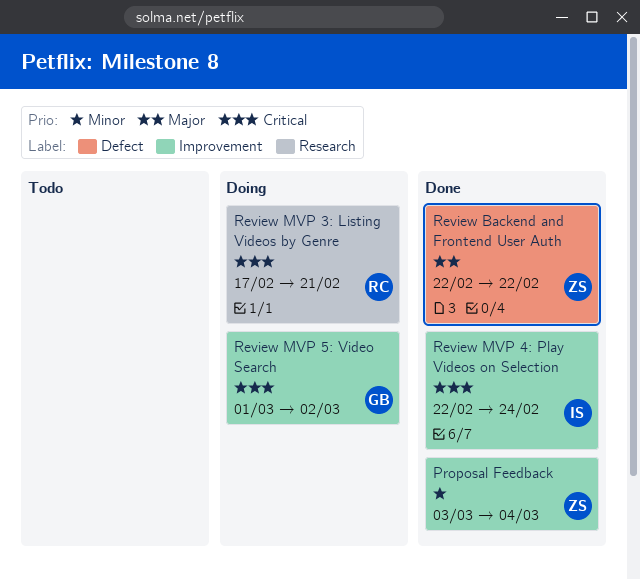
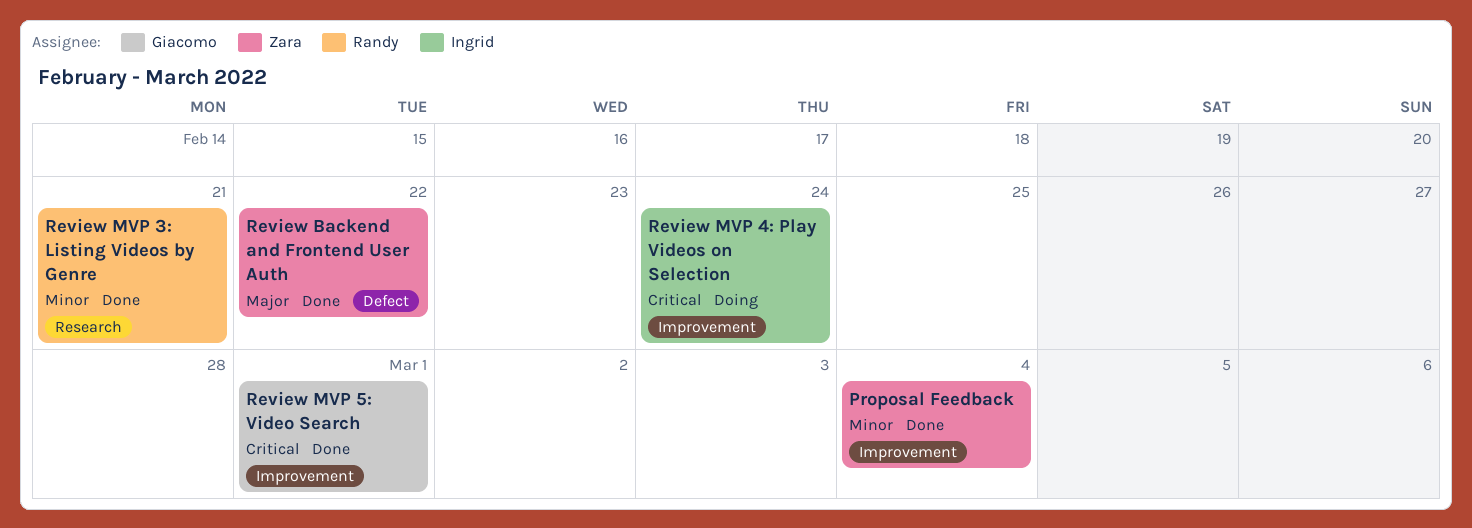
Review MVP 3: Listing Videos by Genre, status: Doing -> Done
Review MVP 3: Listing Videos by Genre, priority: Critical -> Minor
Review MVP 4: Play Videos on Selection, status: Done -> Doing
Review MVP 5: Video Search, status: Doing -> Done
Review MVP 5: Video Search, due: Mar 2 -> Mar 1

